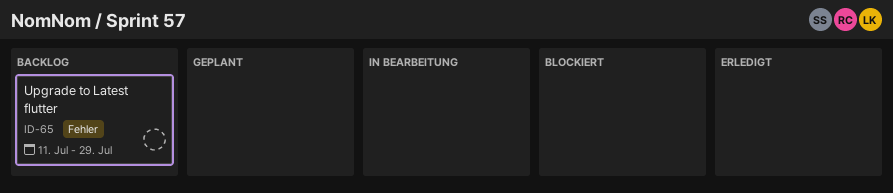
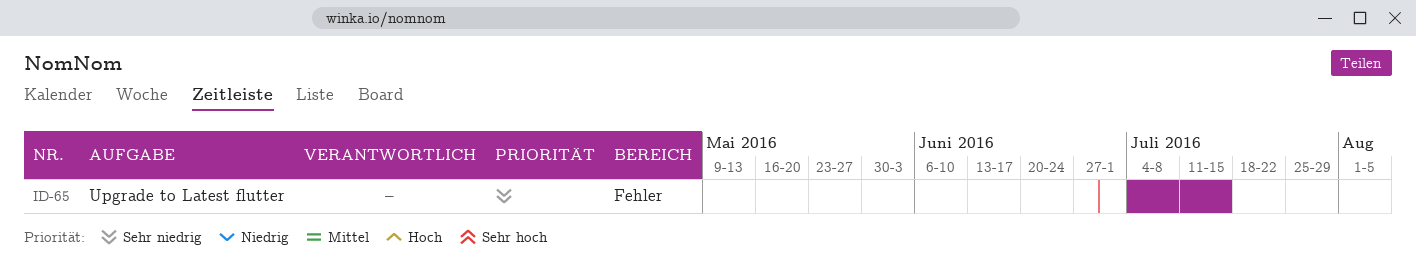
ID-65, start: Jul 11 -> Jul 4
ID-65, due: Jul 29 -> Jul 15

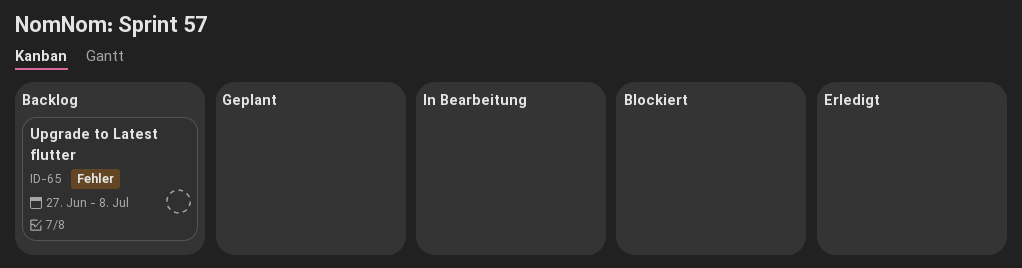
ID-65, start: Jul 4 -> Jun 27
ID-65, due: Jul 15 -> Jul 8

